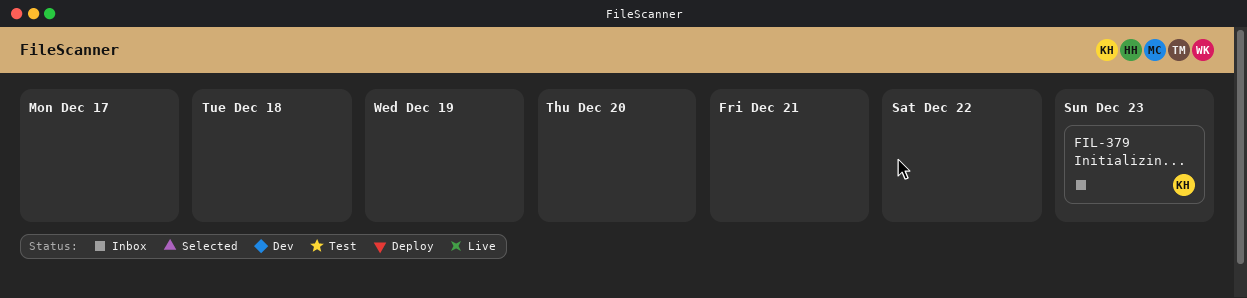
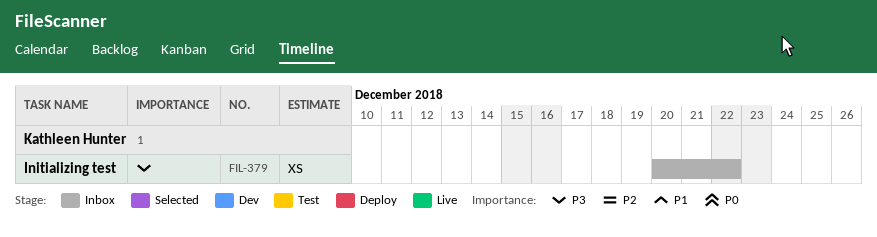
FIL-379, due: Dec 23 -> Dec 22

